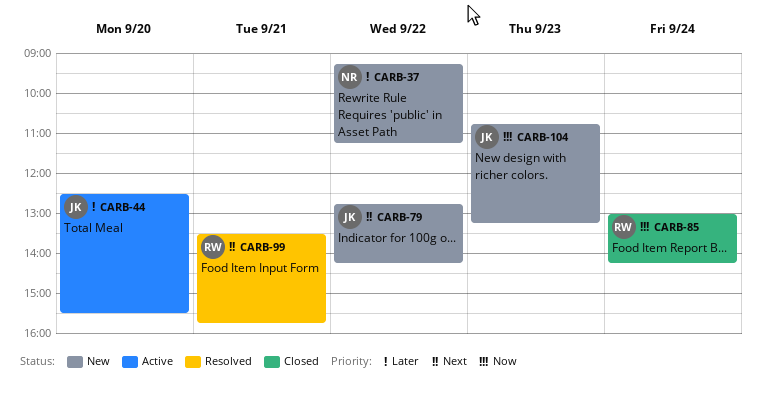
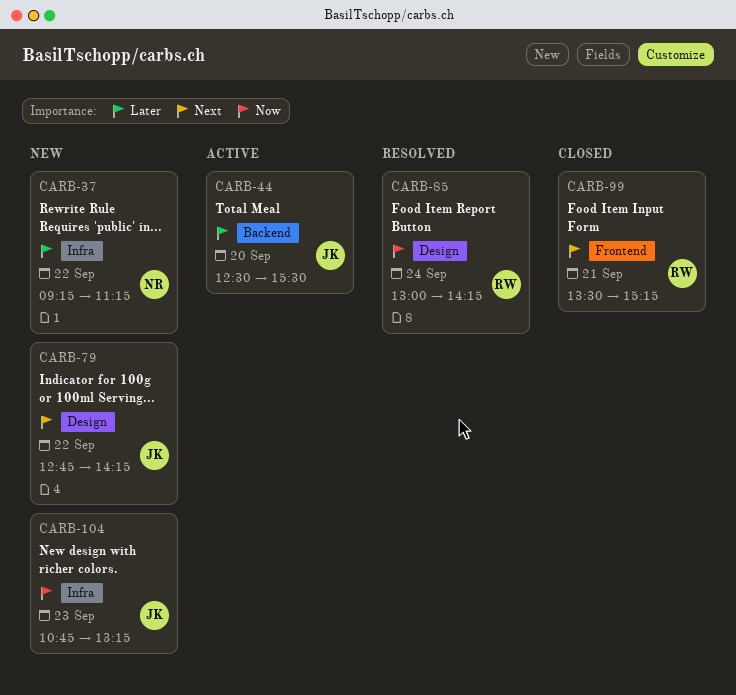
CARB-85, status: Closed -> Resolved
CARB-99, status: Resolved -> Closed
CARB-99, ends: 15:45 -> 15:15

